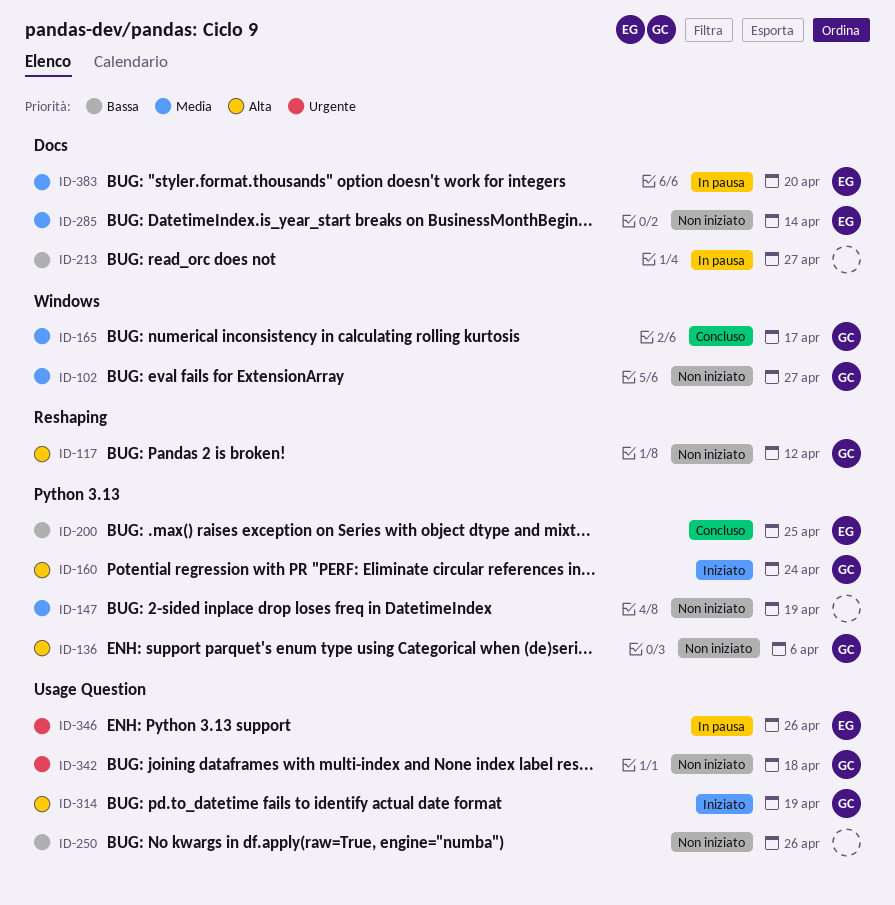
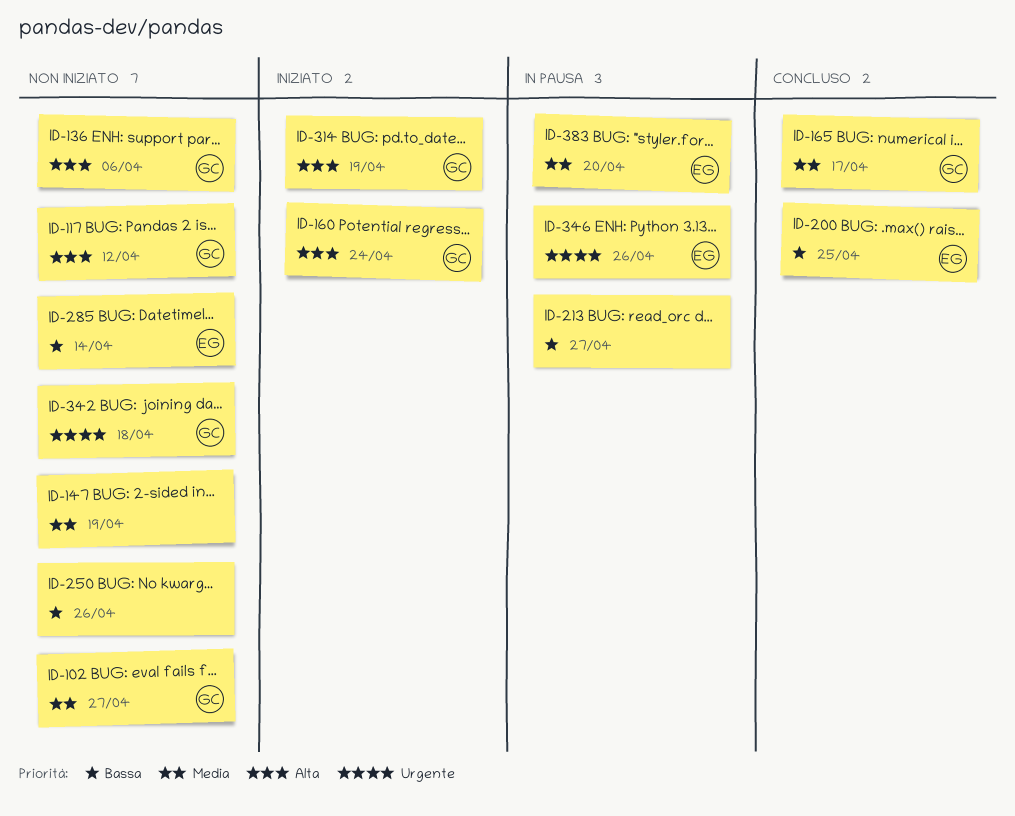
ID-285, priority: Media -> Bassa

